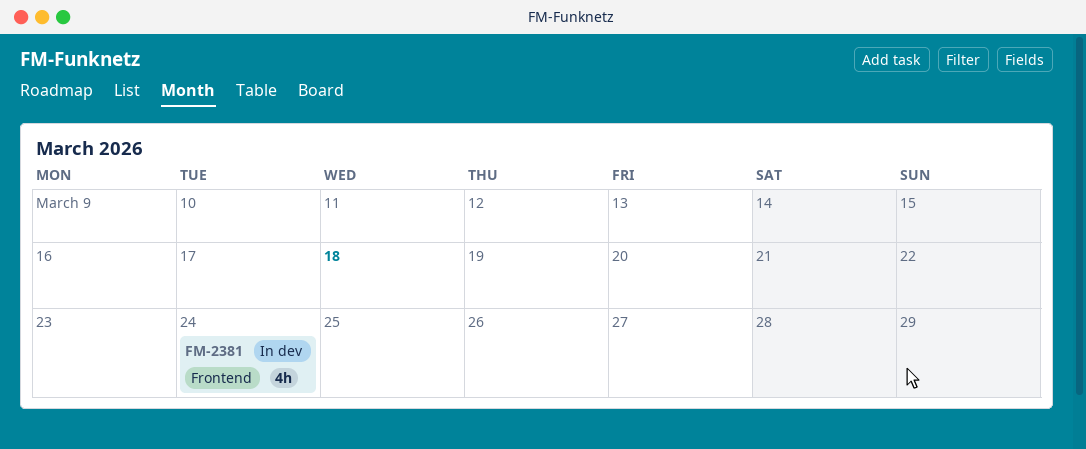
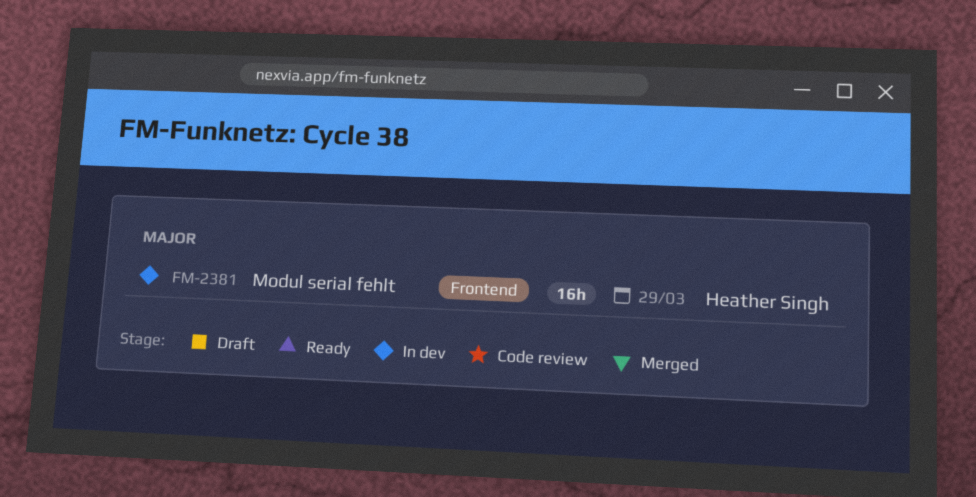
FM-2381, estimate: 4h -> 16h
FM-2381, due: Mar 24 -> Mar 29

